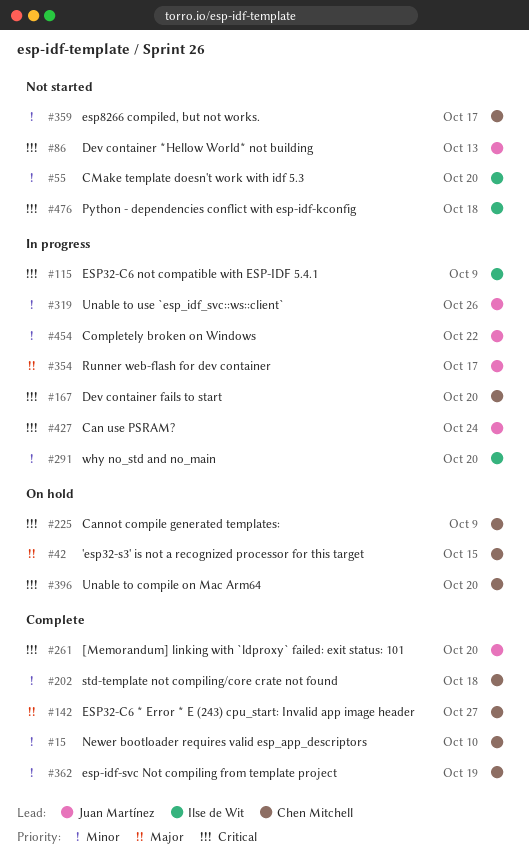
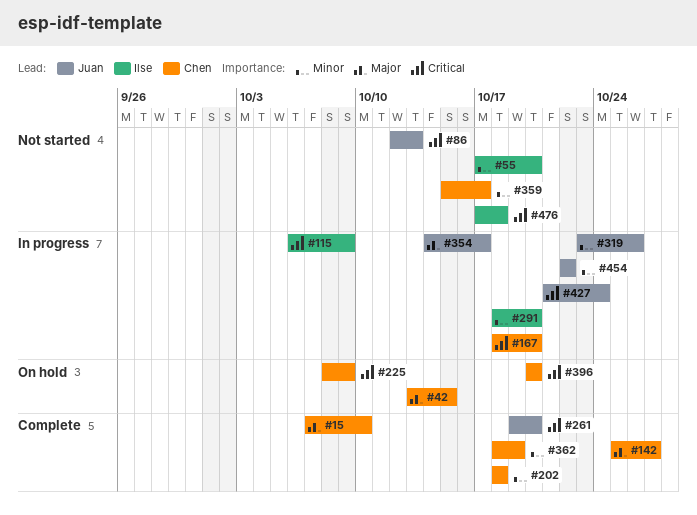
#15, priority: Minor -> Major

